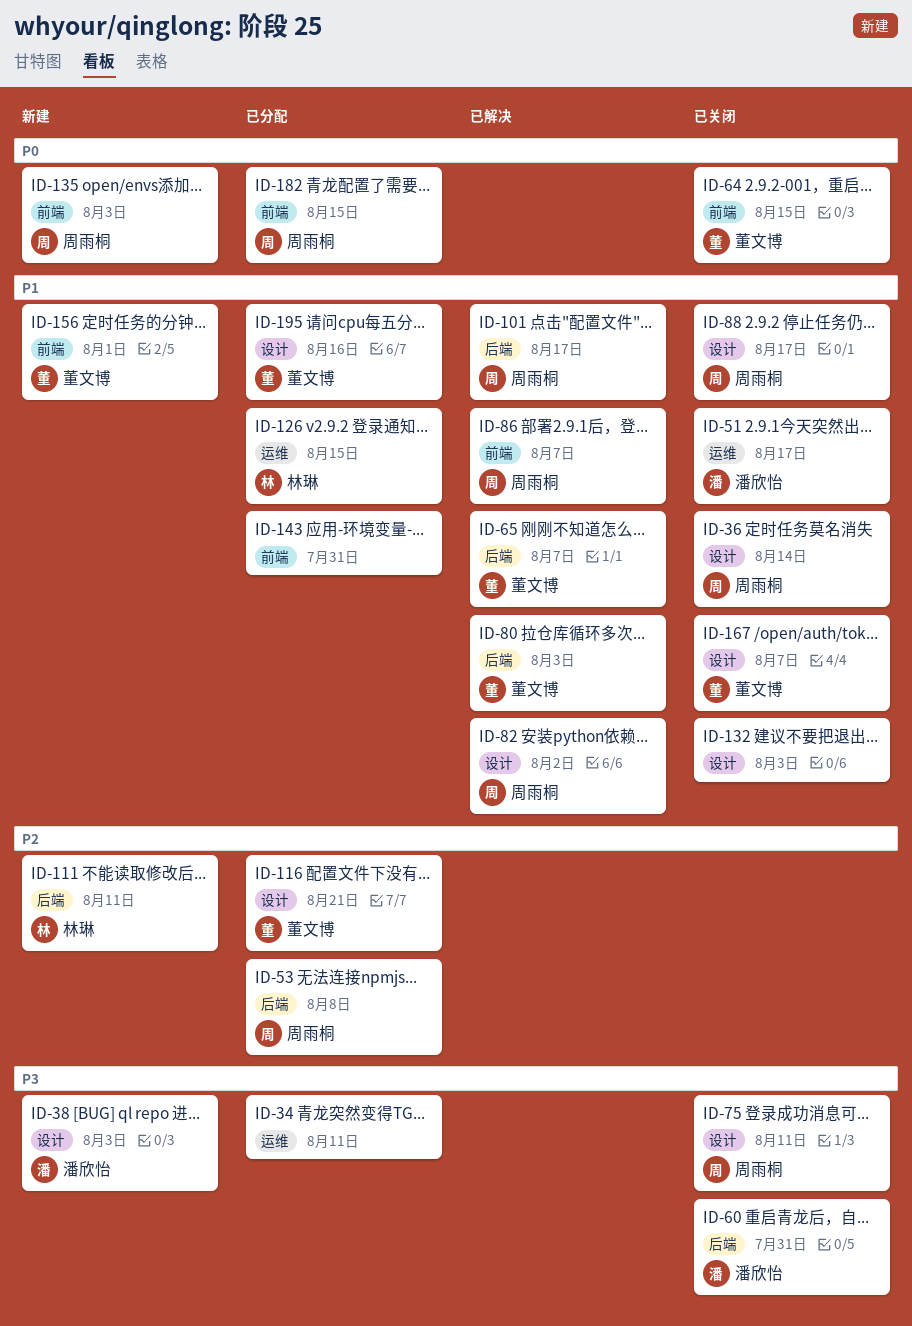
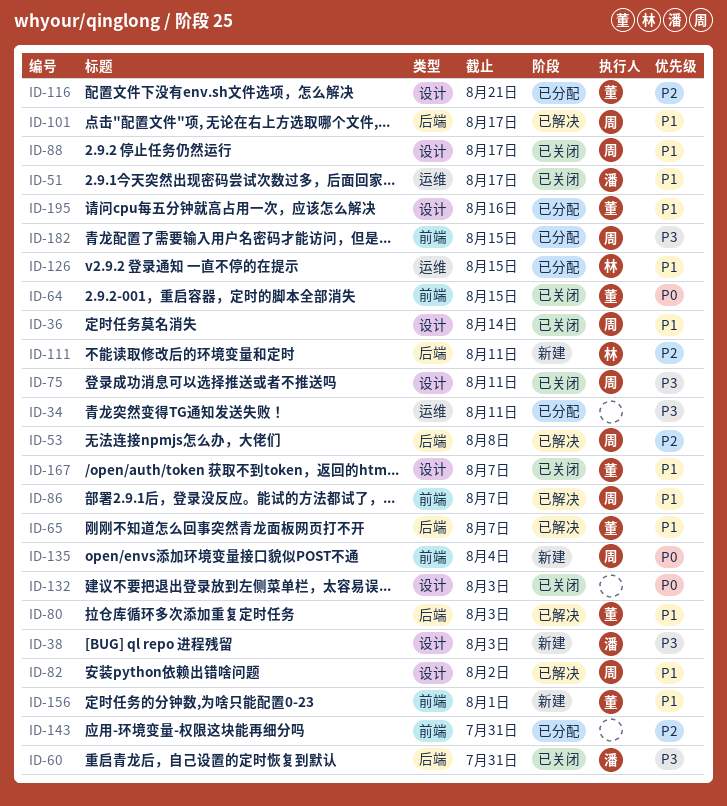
ID-53, status: 已分配 -> 已解决
ID-132, priority: P1 -> P0
ID-135, due: Aug 3 -> Aug 4
ID-143, priority: P1 -> P2
ID-182, priority: P0 -> P3

